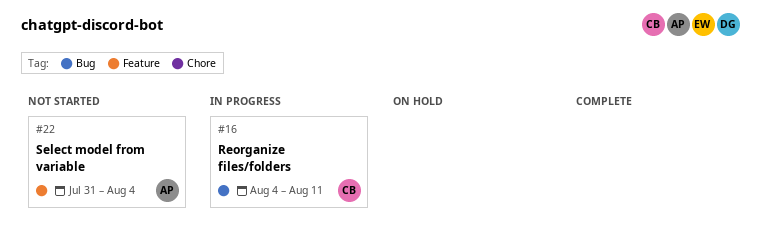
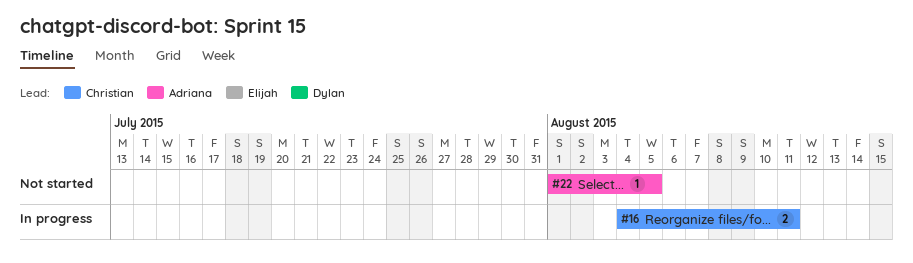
#22, start: Jul 31 -> Aug 1
#22, due: Aug 4 -> Aug 5

